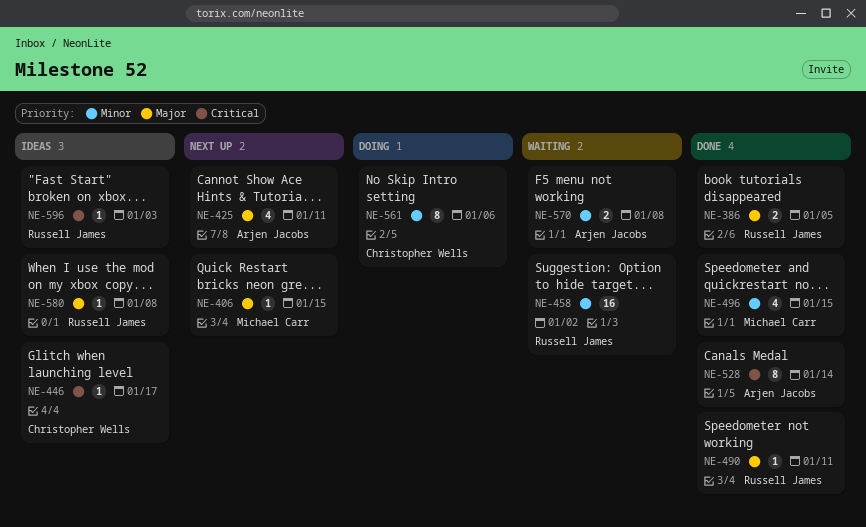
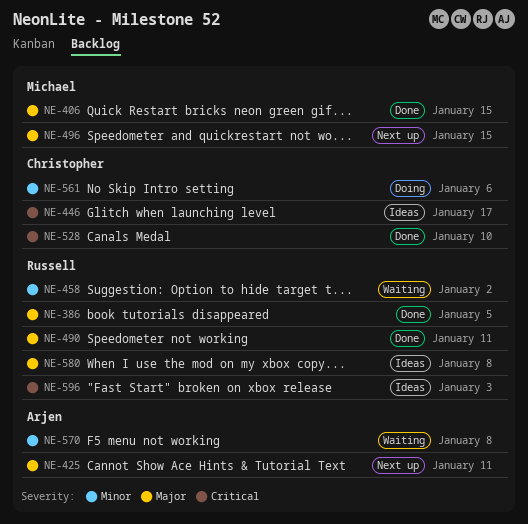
NE-406, status: Next up -> Done
NE-496, status: Done -> Next up
NE-496, priority: Minor -> Major
NE-528, owner: Arjen Jacobs -> Christopher Wells
NE-528, due: Jan 14 -> Jan 10

